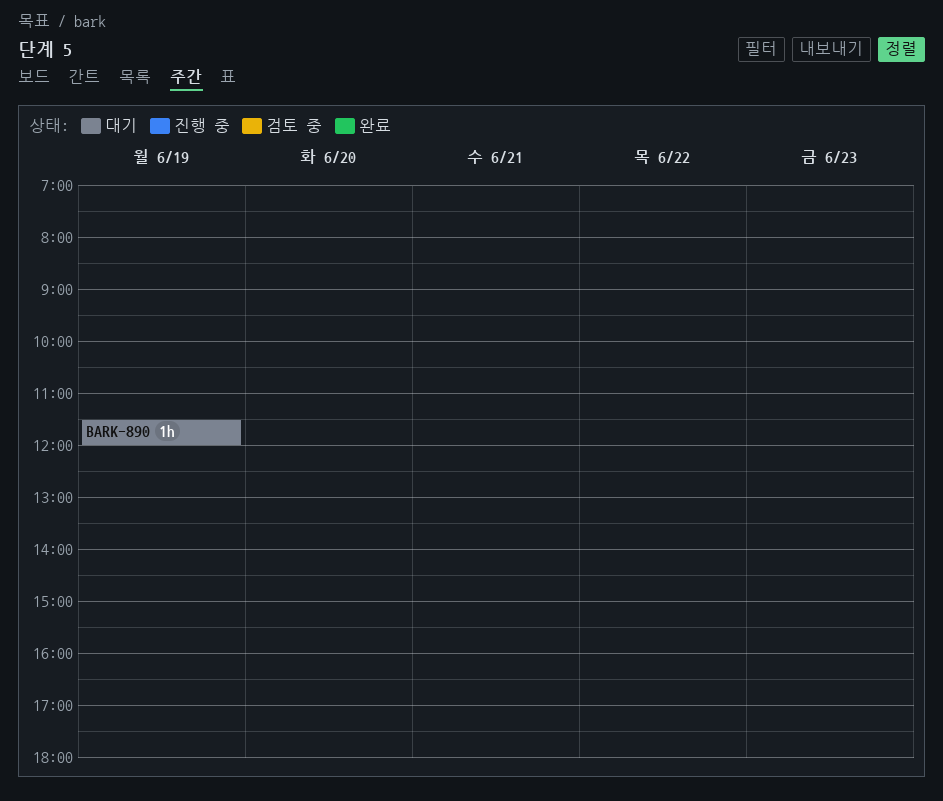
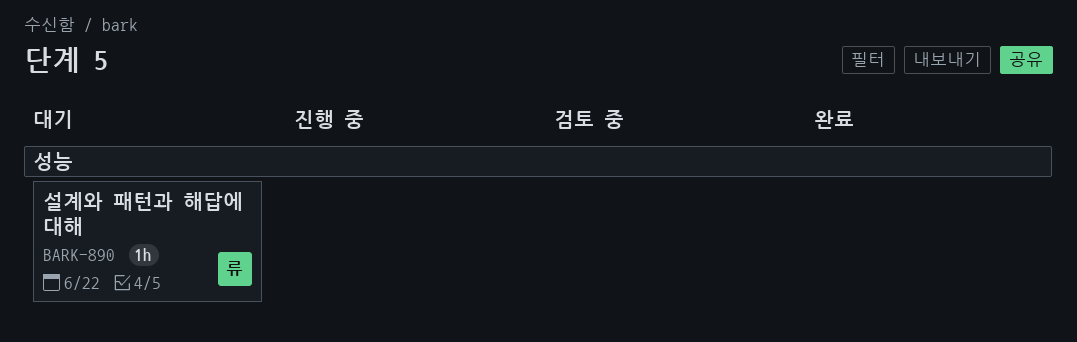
BARK-890, day: Jun 19 -> Jun 22

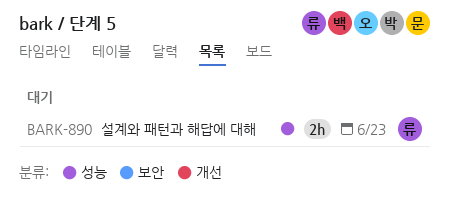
BARK-890, estimate: 1h -> 2h
BARK-890, day: Jun 22 -> Jun 23

